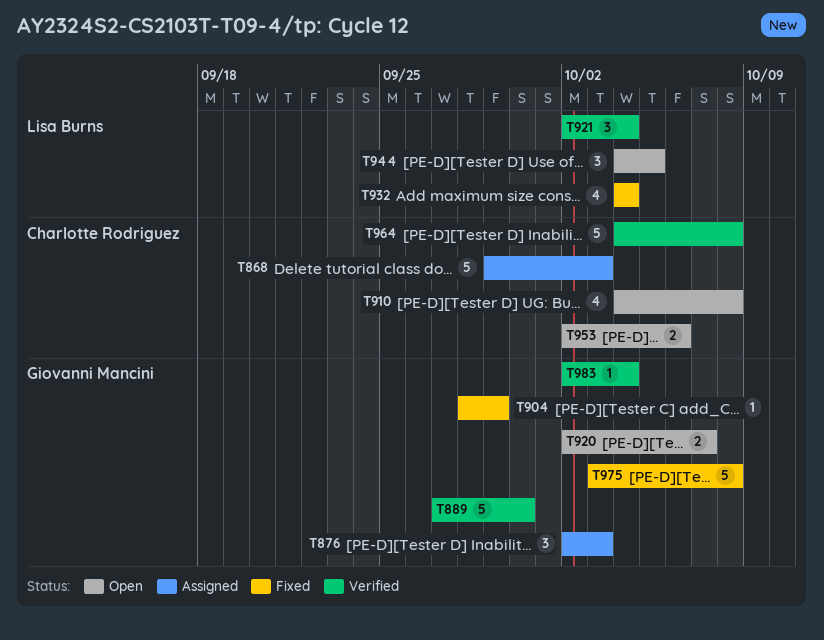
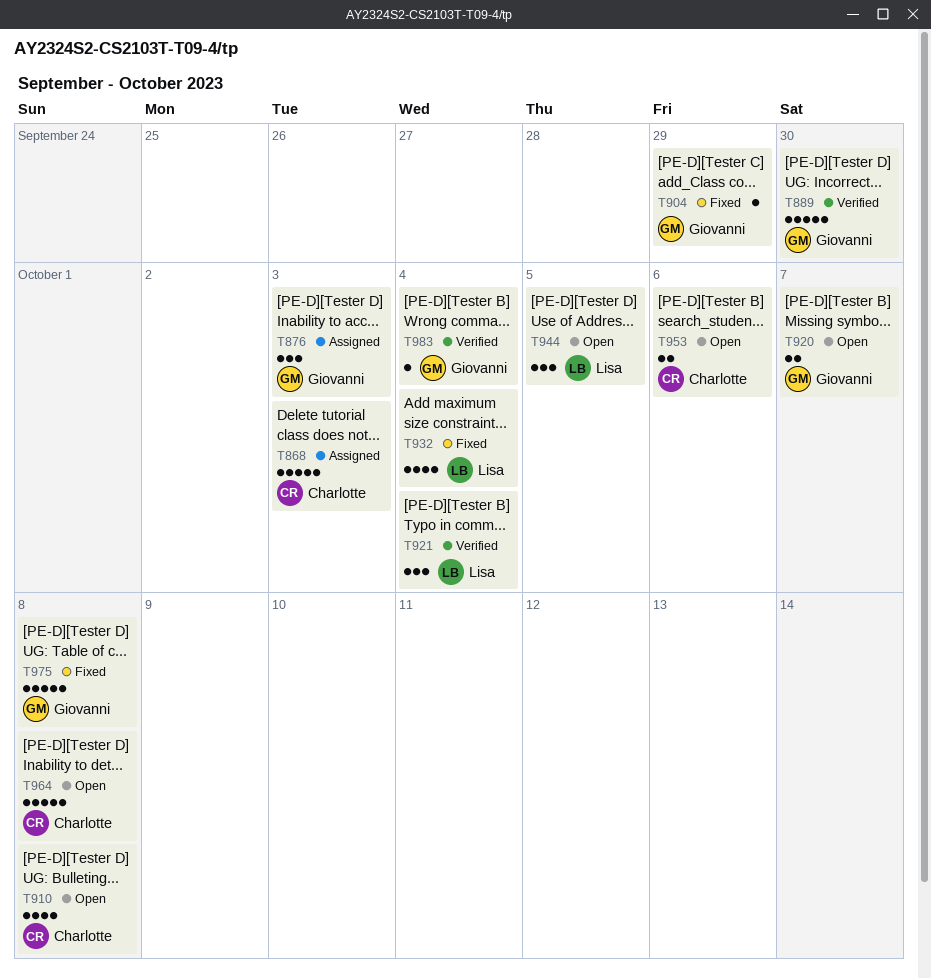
T964, status: Verified -> Open

